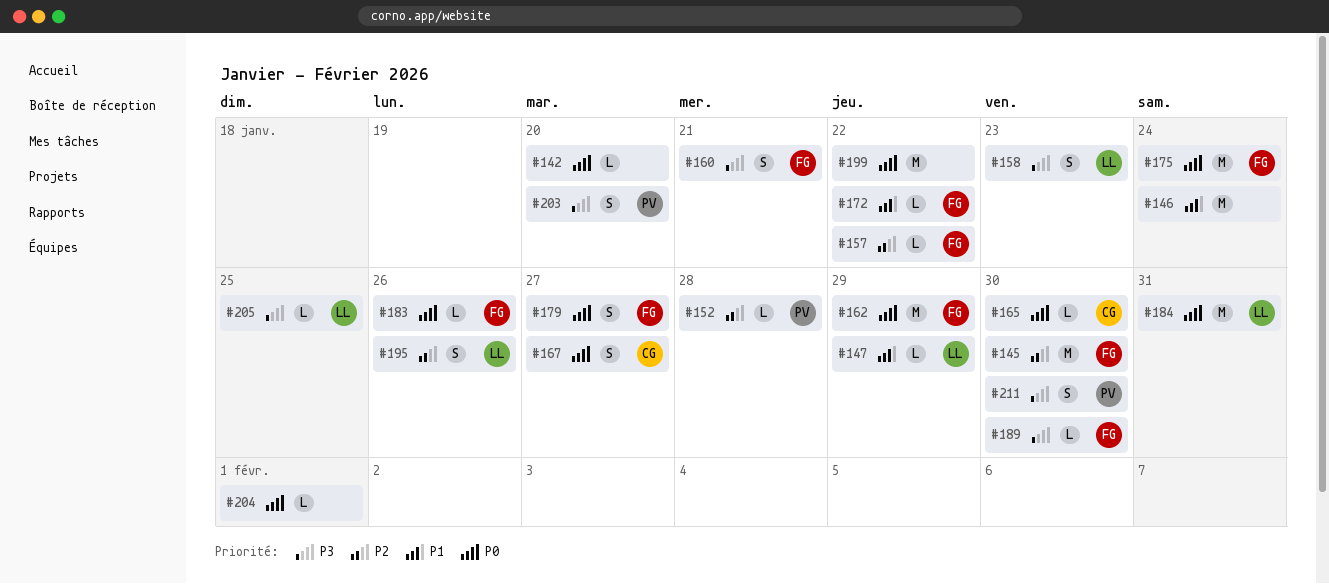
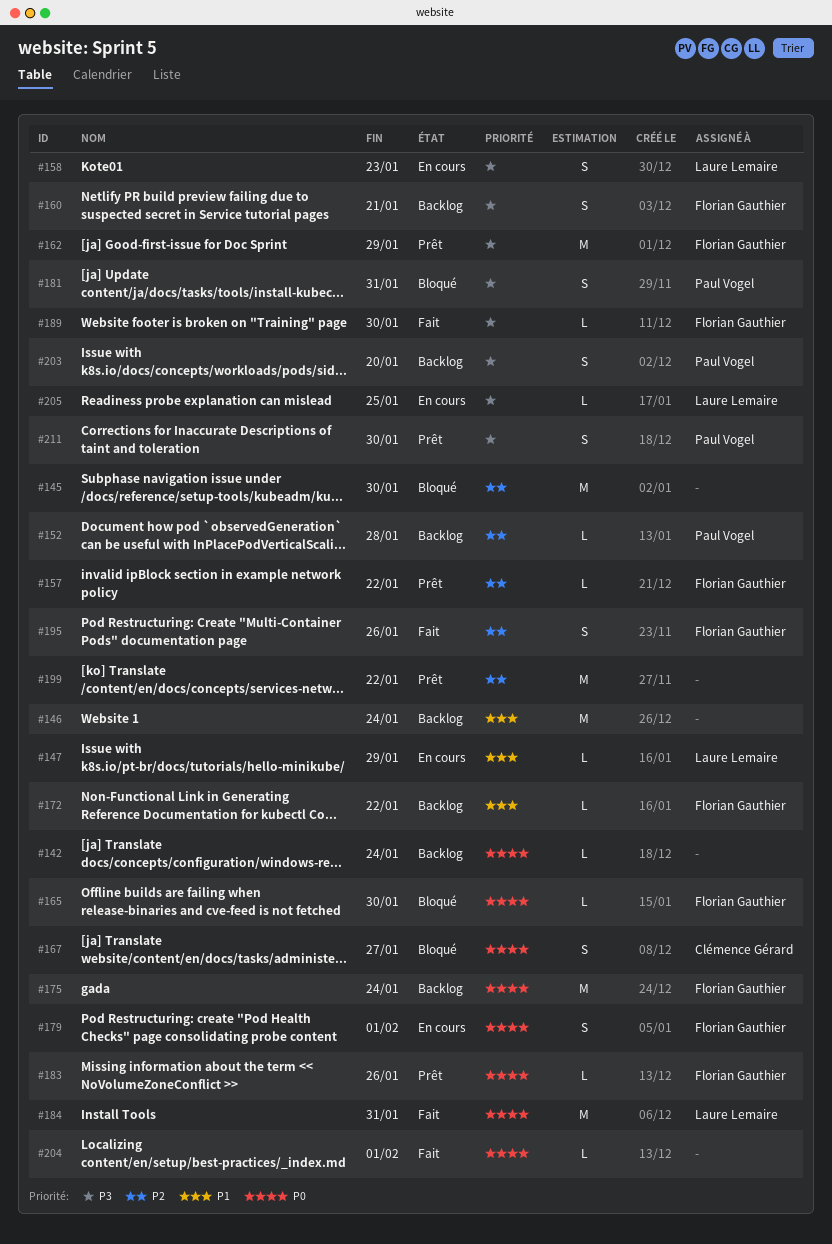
#142, due: Jan 20 -> Jan 24
#145, owner: Florian Gauthier -> none
#162, priority: P0 -> P3
#165, owner: Clémence Gérard -> Florian Gauthier
#179, due: Jan 27 -> Feb 1
#181: none -> present
#195, owner: Laure Lemaire -> Florian Gauthier
#199, priority: P0 -> P2

